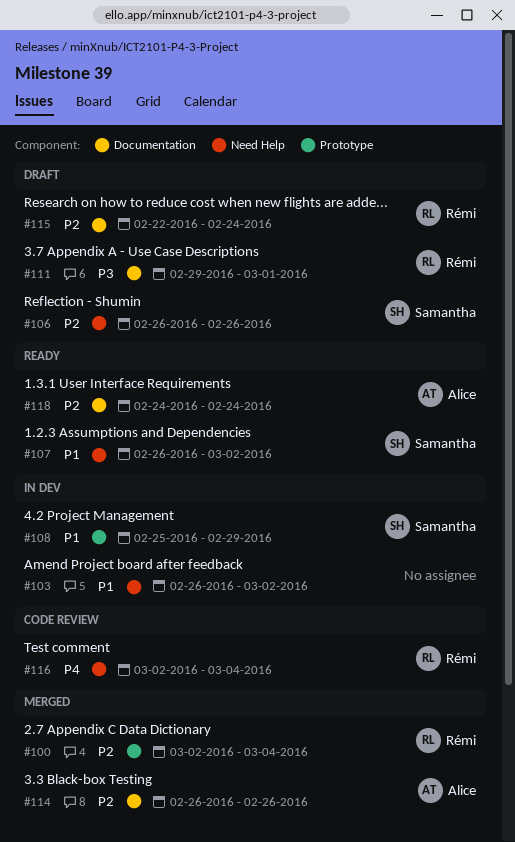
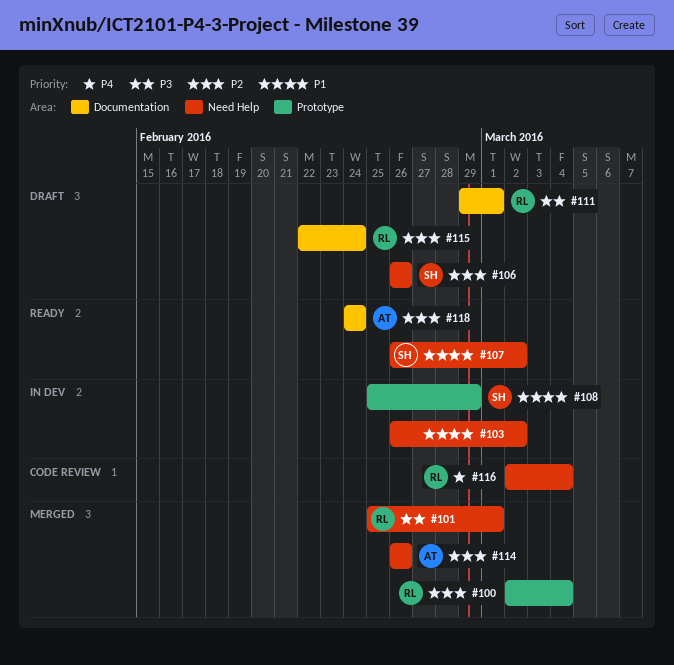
#101: none -> present
#114, label: Documentation -> Need Help

